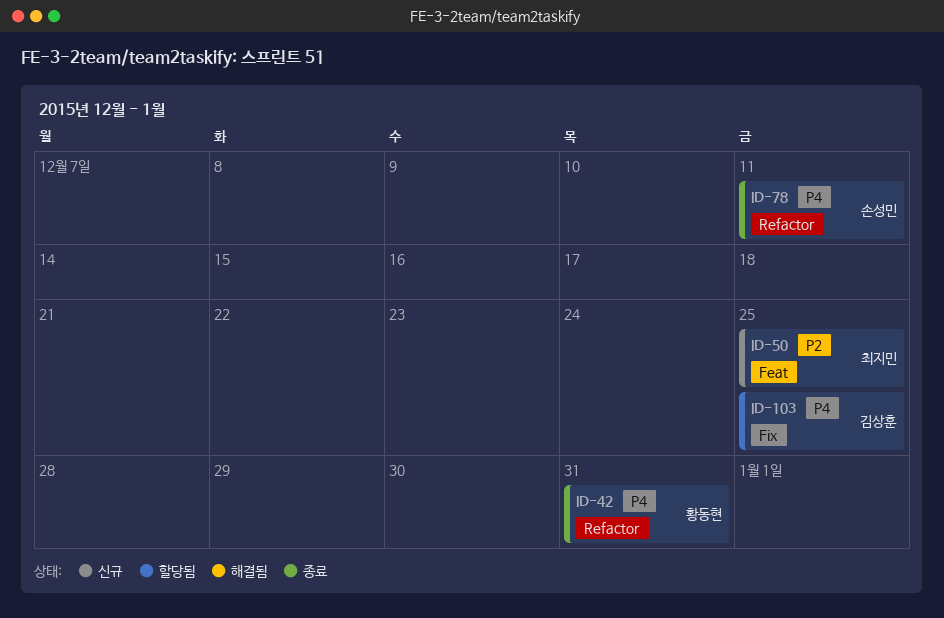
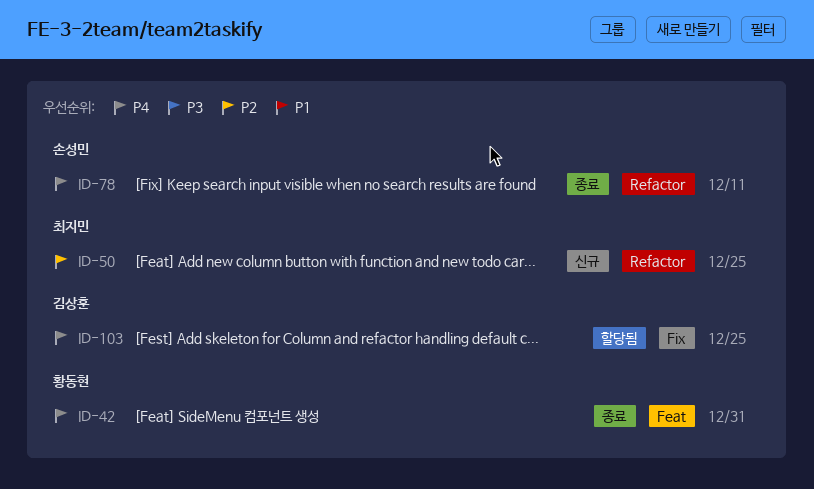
ID-42, label: Refactor -> Feat
ID-50, label: Feat -> Refactor

